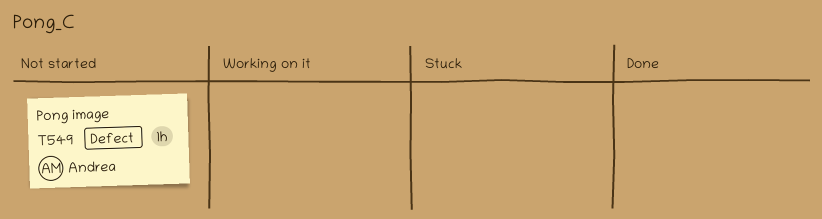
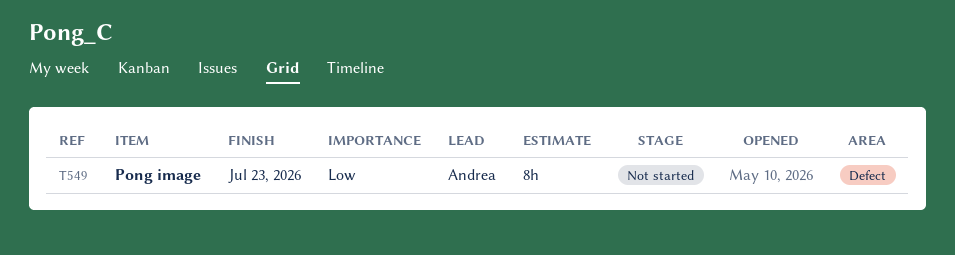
T549, estimate: 1h -> 8h

